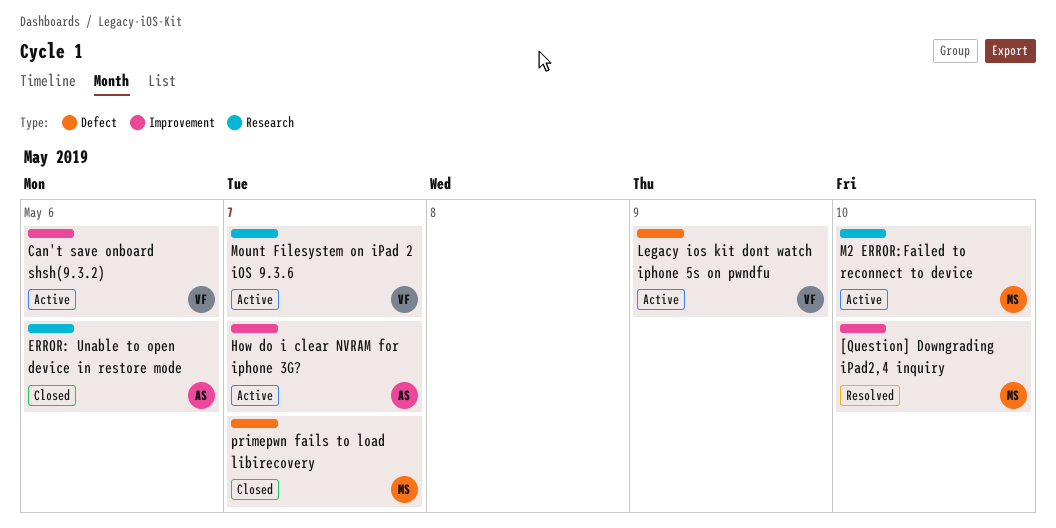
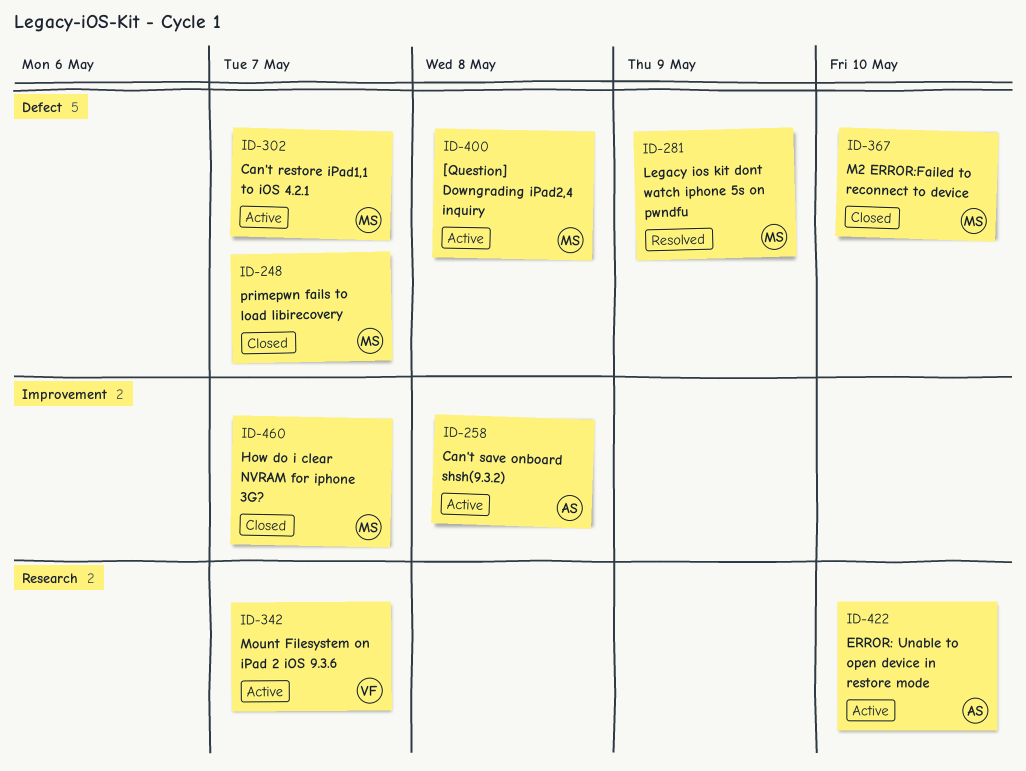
[Question] Downgrading iPad2,4 inquiry, status: Resolved -> Active
[Question] Downgrading iPad2,4 inquiry, label: Improvement -> Defect
[Question] Downgrading iPad2,4 inquiry, due: May 10 -> May 8
Can't restore iPad1,1 to iOS 4.2.1: none -> present
Can't save onboard shsh(9.3.2), owner: VF -> AS
Can't save onboard shsh(9.3.2), due: May 6 -> May 8
ERROR: Unable to open device in restore mode, status: Closed -> Active
ERROR: Unable to open device in restore mode, due: May 6 -> May 10
How do i clear NVRAM for iphone 3G?, status: Active -> Closed
How do i clear NVRAM for iphone 3G?, owner: AS -> MS
Legacy ios kit dont watch iphone 5s on pwndfu, status: Active -> Resolved
Legacy ios kit dont watch iphone 5s on pwndfu, owner: VF -> MS
M2 ERROR:Failed to reconnect to device, status: Active -> Closed
M2 ERROR:Failed to reconnect to device, label: Research -> Defect

